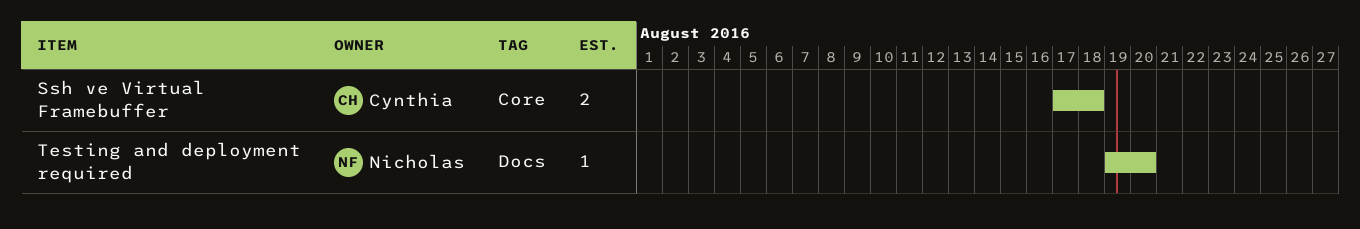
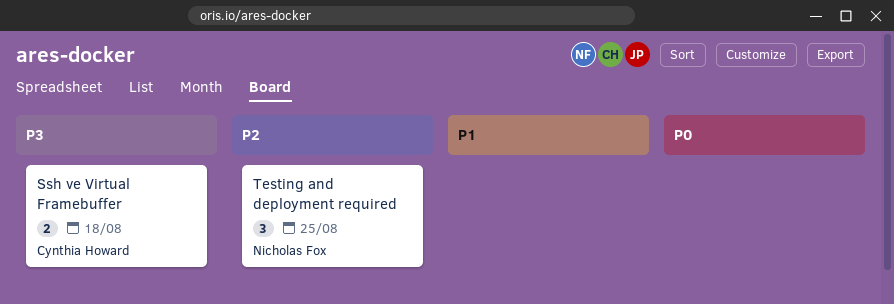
Testing and deployment required, estimate: 1 -> 3
Testing and deployment required, due: Aug 20 -> Aug 25

